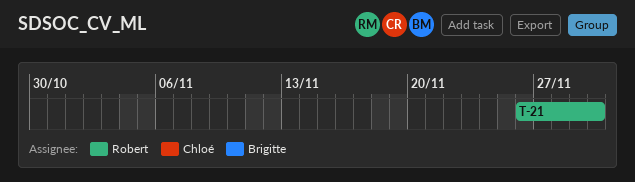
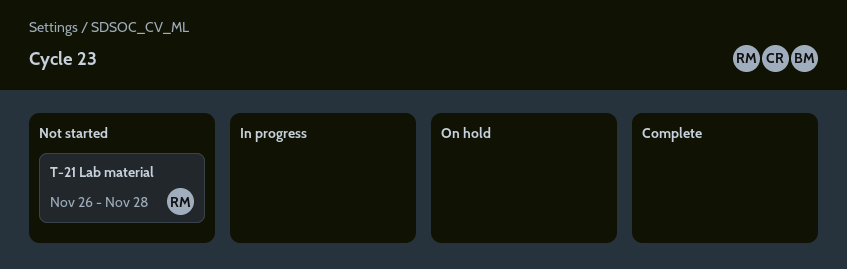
T-21, due: Nov 30 -> Nov 28

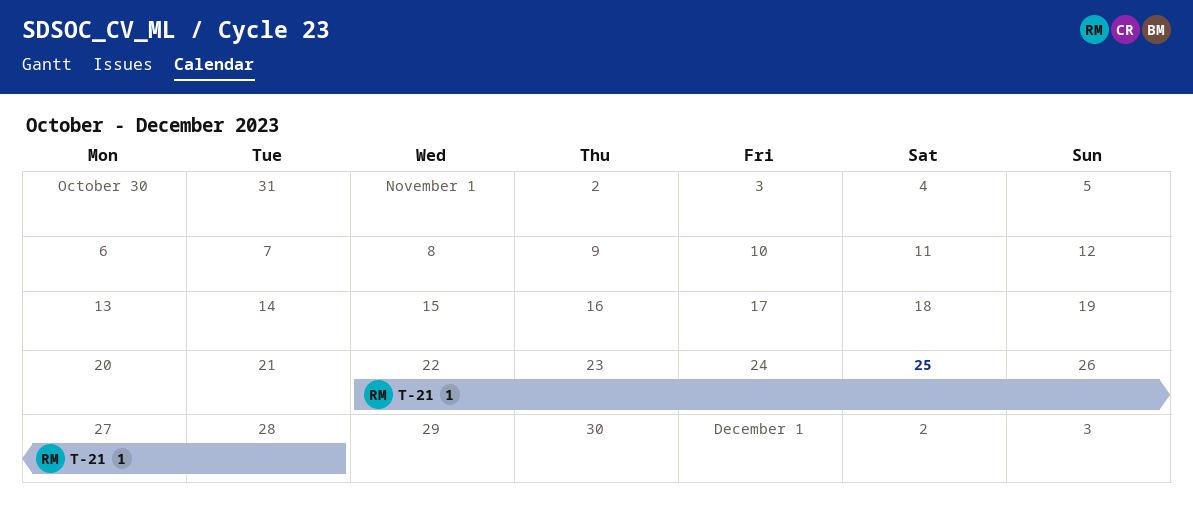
T-21, start: Nov 26 -> Nov 22

